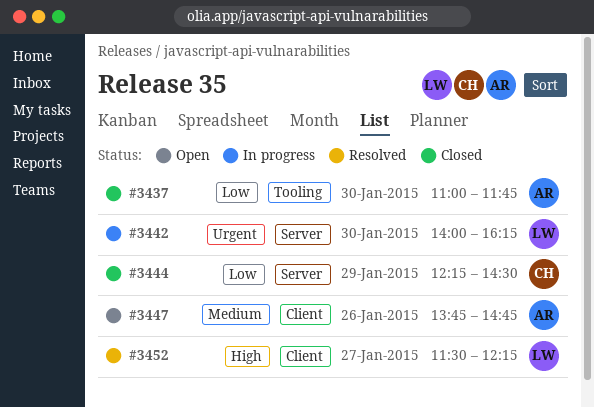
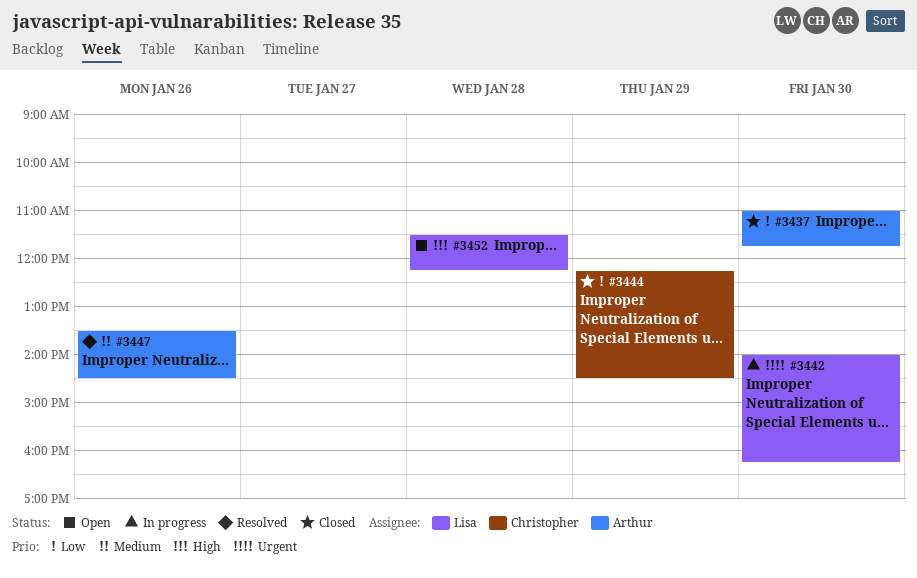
#3447, status: Open -> Resolved
#3447, begins: 13:45 -> 13:30
#3447, ends: 14:45 -> 14:30
#3452, status: Resolved -> Open
#3452, day: Jan 27 -> Jan 28

